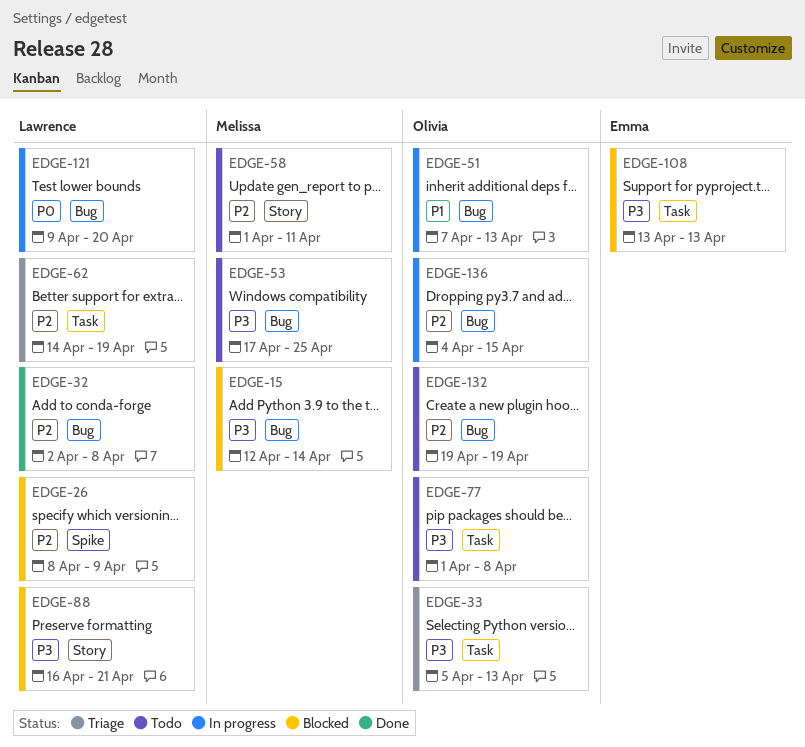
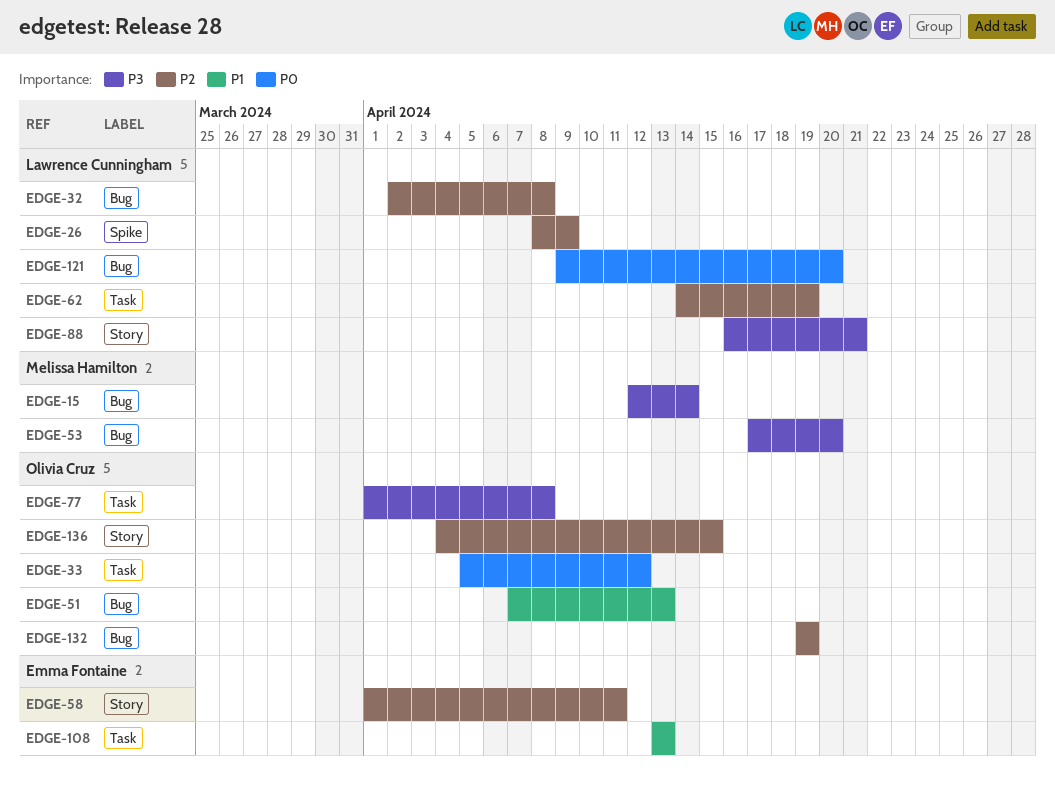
EDGE-33, priority: P3 -> P0
EDGE-33, due: Apr 13 -> Apr 12
EDGE-53, due: Apr 25 -> Apr 20
EDGE-58, owner: Melissa Hamilton -> Emma Fontaine
EDGE-108, priority: P3 -> P1
EDGE-136, label: Bug -> Story

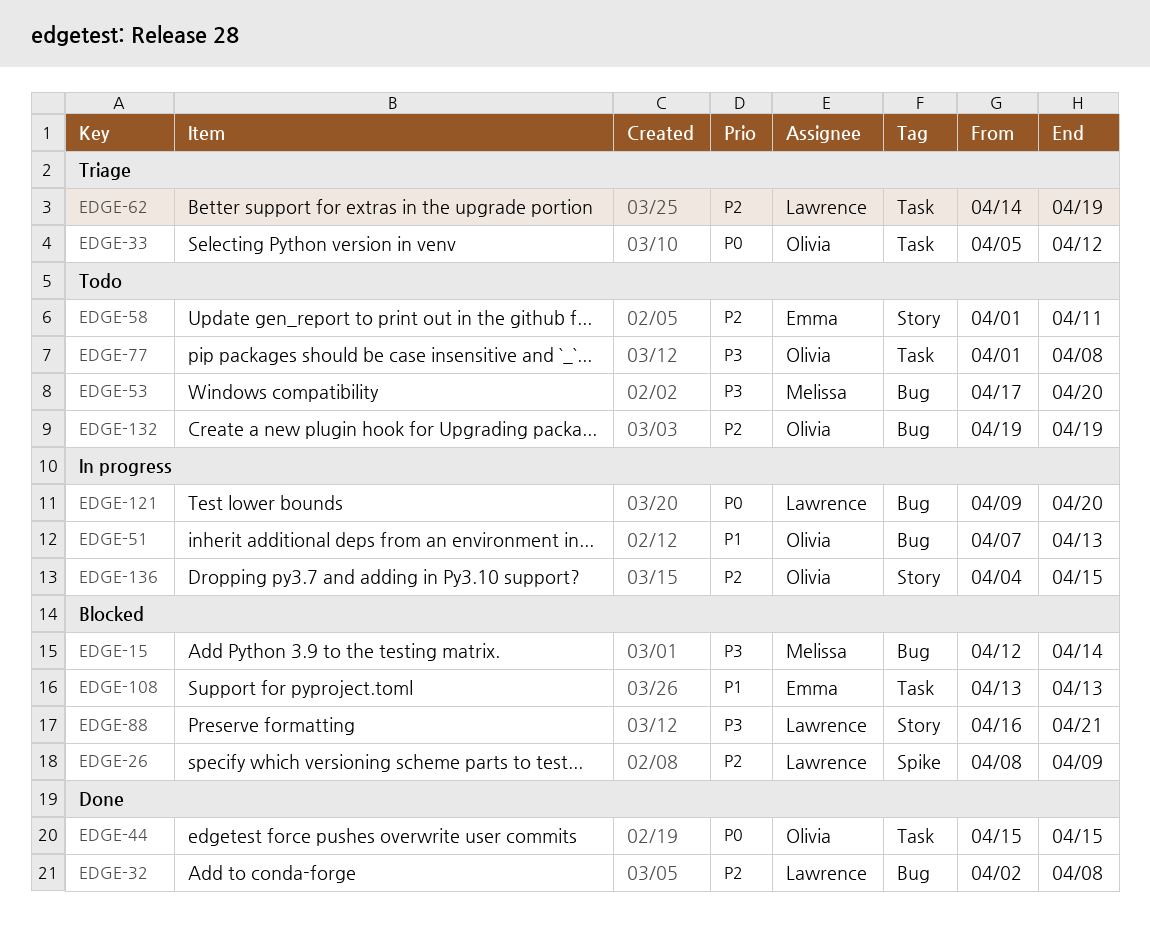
EDGE-44: none -> present

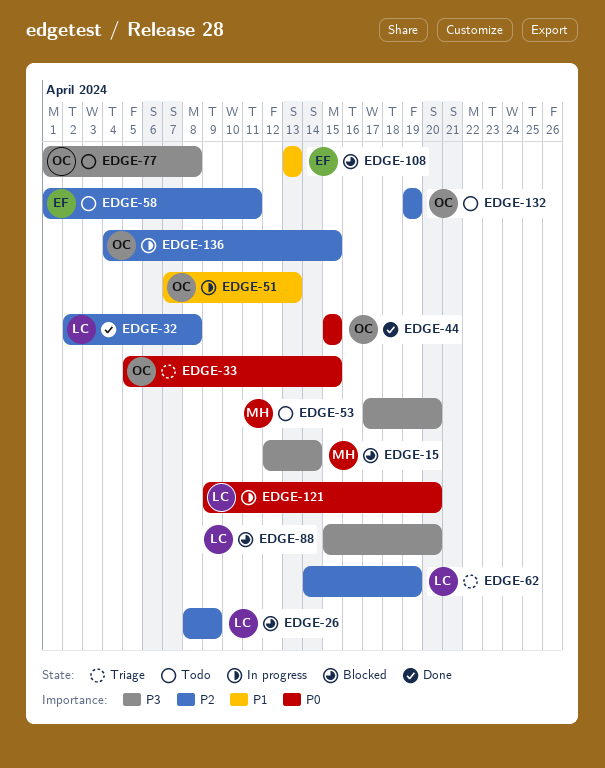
EDGE-33, due: Apr 12 -> Apr 15
EDGE-88, start: Apr 16 -> Apr 15
EDGE-88, due: Apr 21 -> Apr 20

